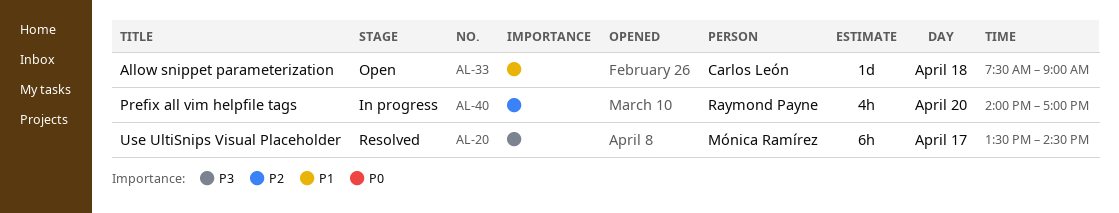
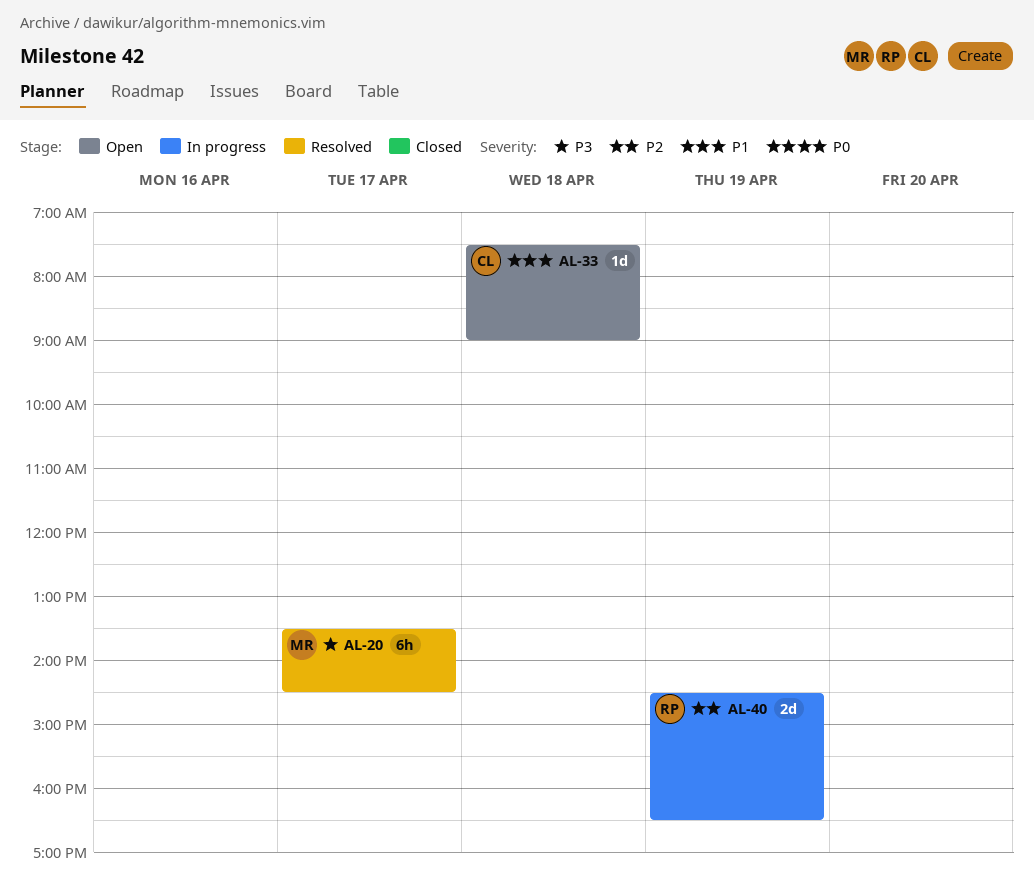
AL-40, estimate: 4h -> 2d
AL-40, day: Apr 20 -> Apr 19
AL-40, begins: 14:00 -> 14:30
AL-40, ends: 17:00 -> 16:30

